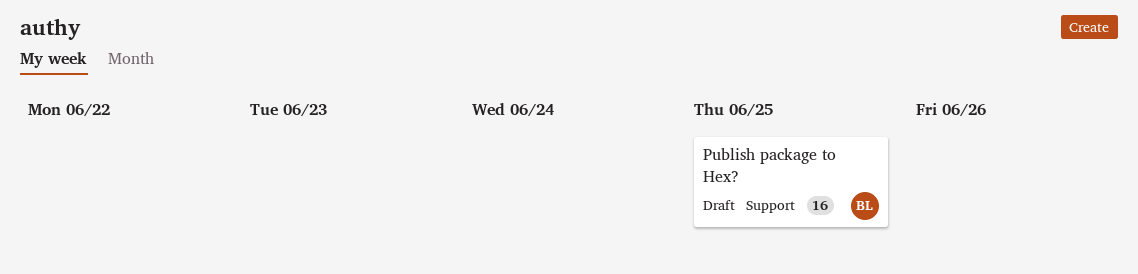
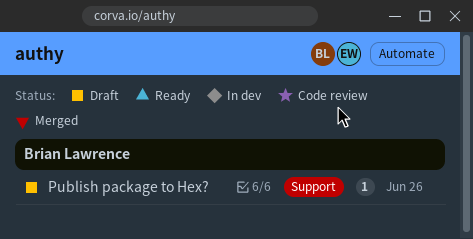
Publish package to Hex?, estimate: 16 -> 1
Publish package to Hex?, due: Jun 25 -> Jun 26

